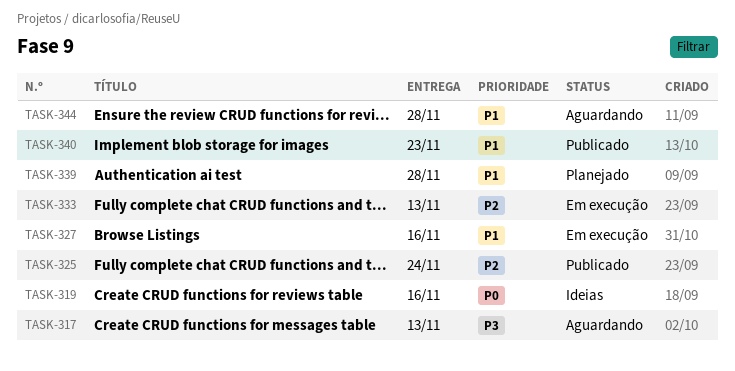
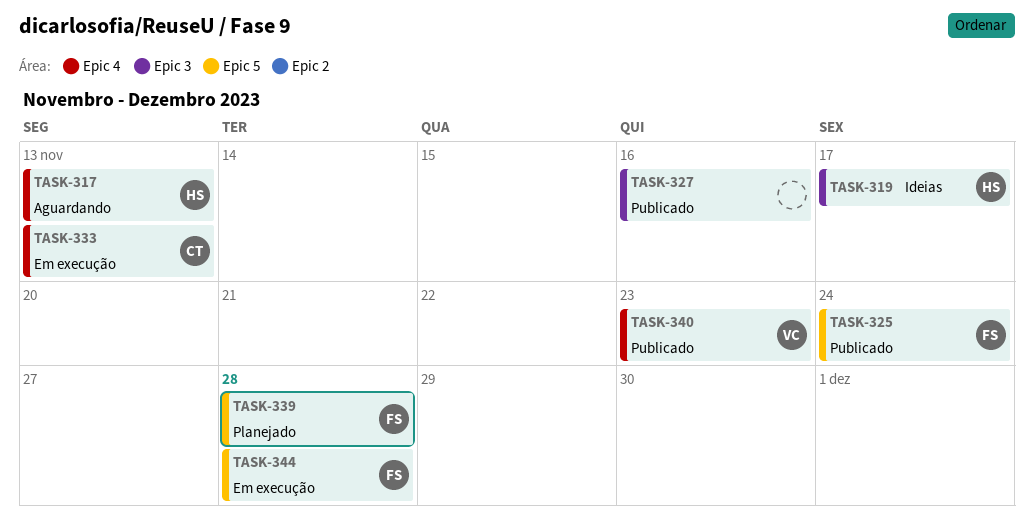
TASK-319, due: Nov 16 -> Nov 17
TASK-327, status: Em execução -> Publicado
TASK-344, status: Aguardando -> Em execução

